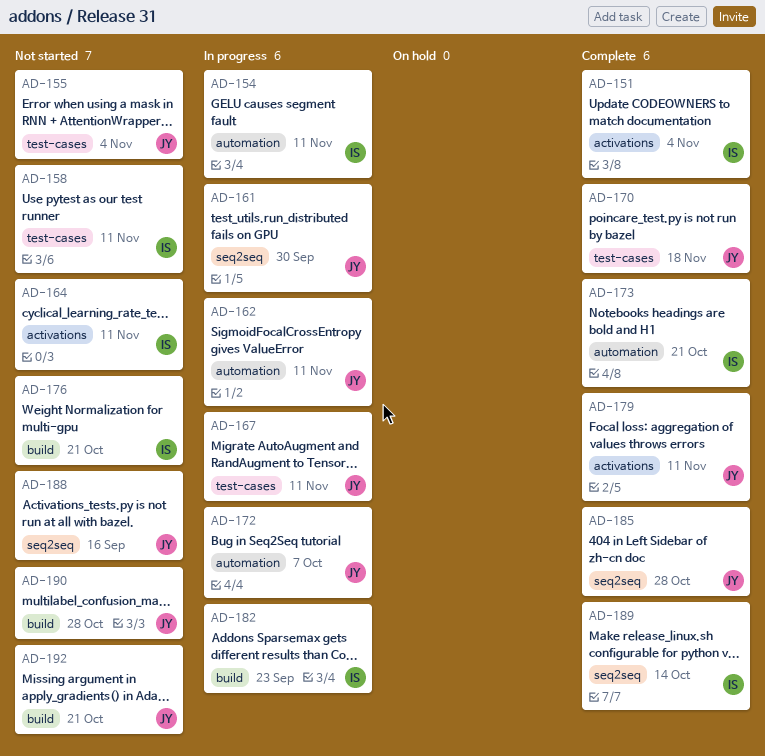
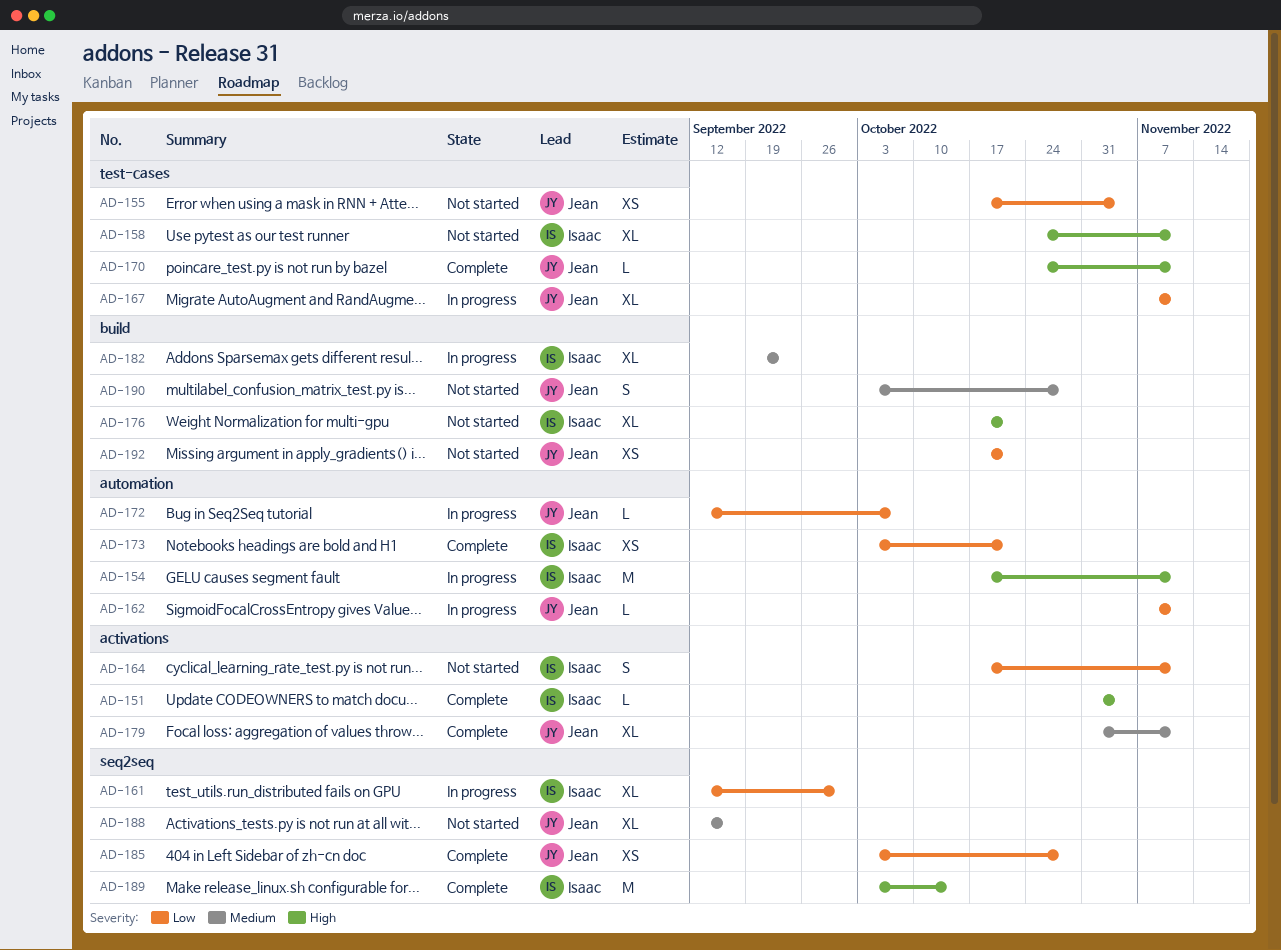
AD-161, owner: Jean -> Isaac
AD-170, due: Nov 18 -> Nov 11

